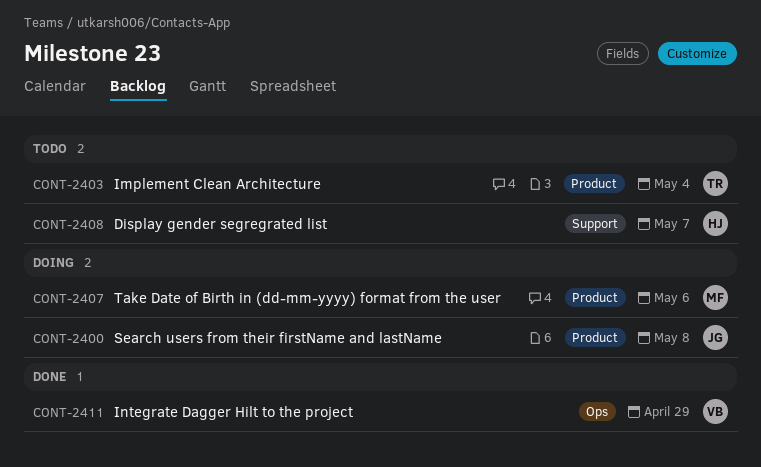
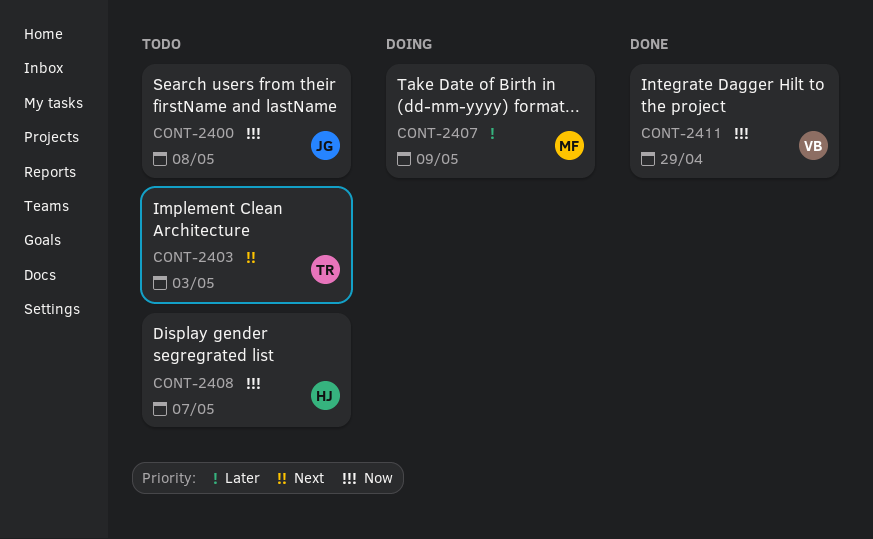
CONT-2400, status: Doing -> Todo
CONT-2403, due: May 4 -> May 3
CONT-2407, due: May 6 -> May 9

